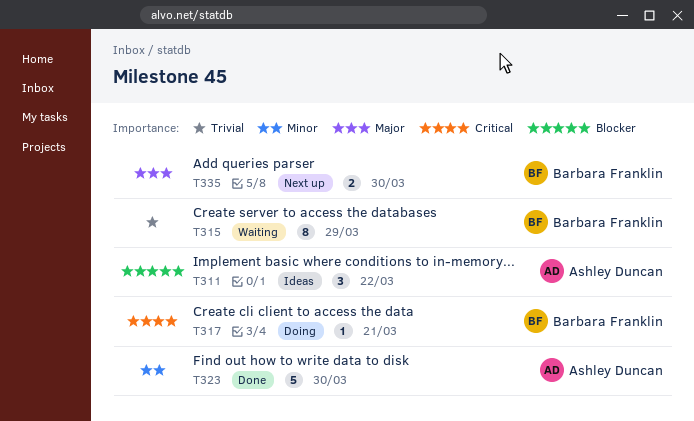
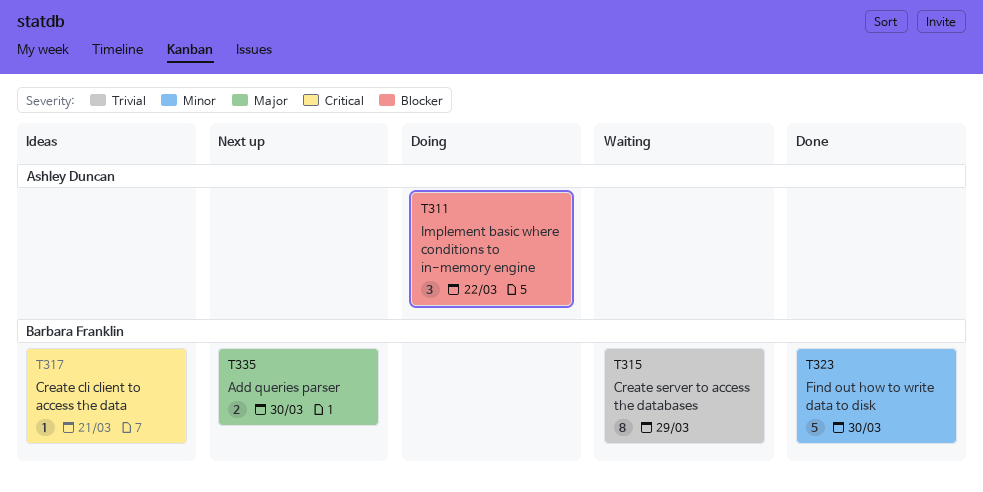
T311, status: Ideas -> Doing
T317, status: Doing -> Ideas
T323, owner: Ashley Duncan -> Barbara Franklin

